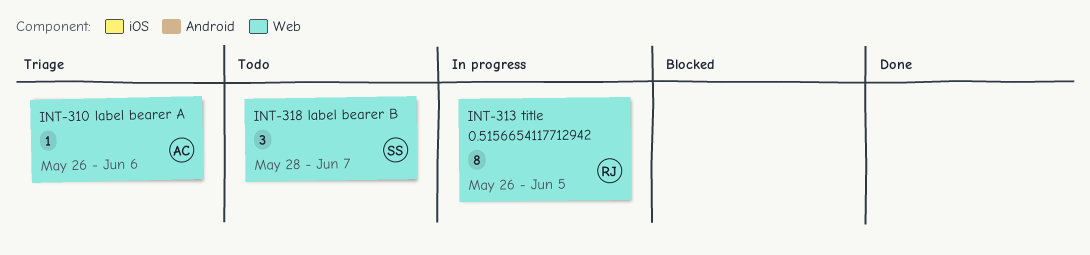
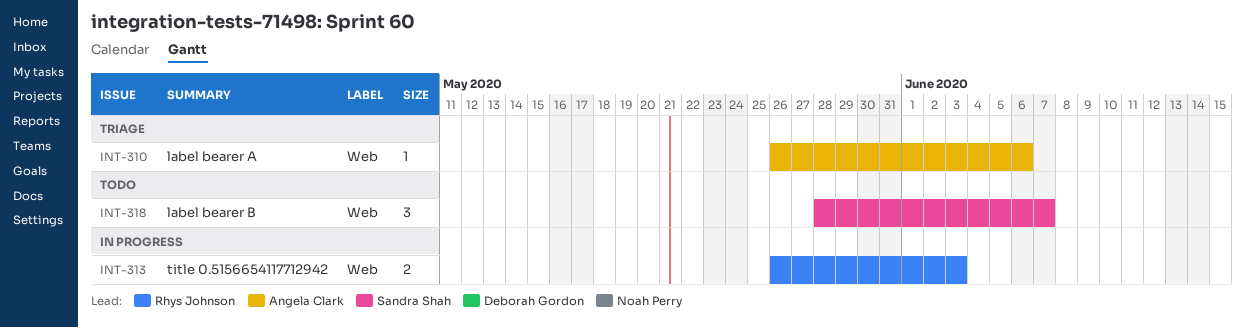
INT-313, estimate: 8 -> 2
INT-313, due: Jun 5 -> Jun 3

